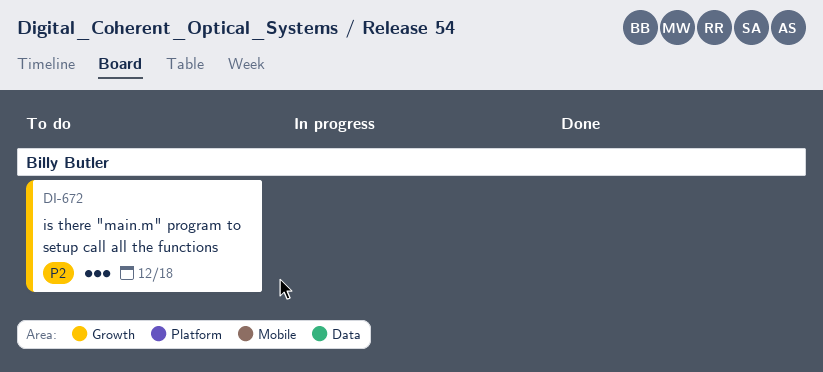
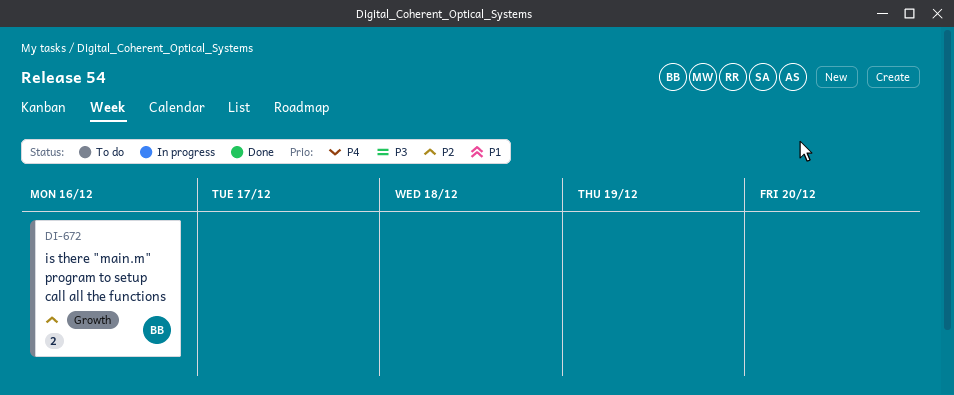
DI-672, estimate: 3 -> 2
DI-672, due: Dec 18 -> Dec 16

